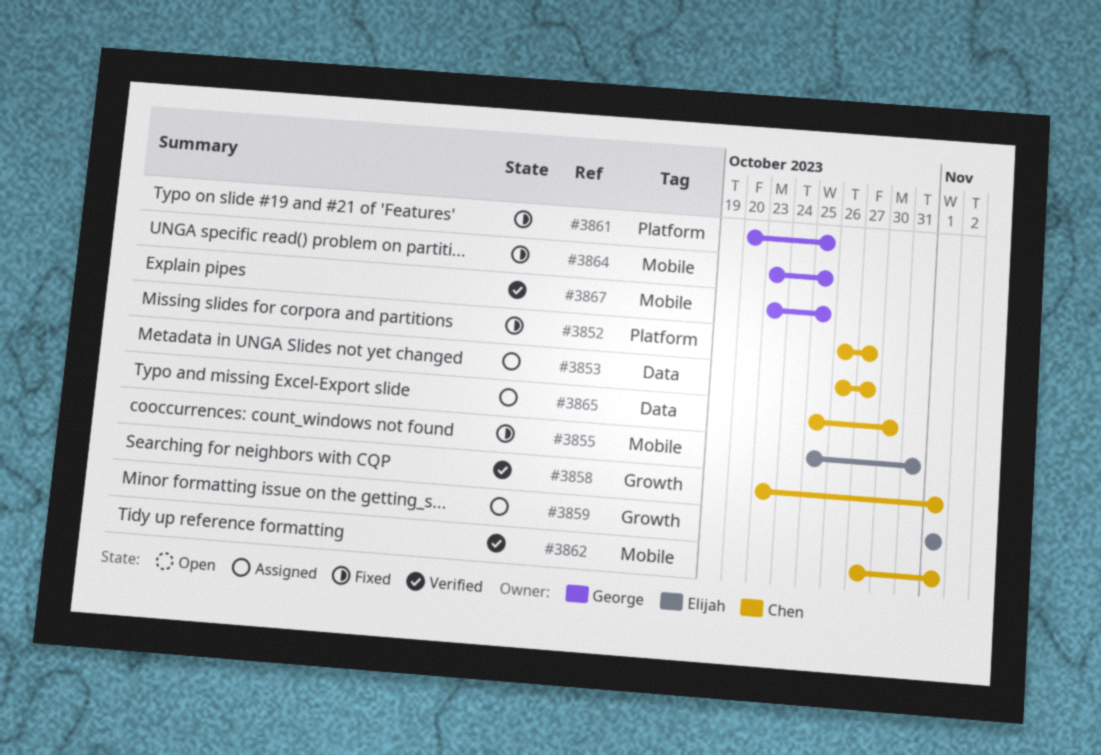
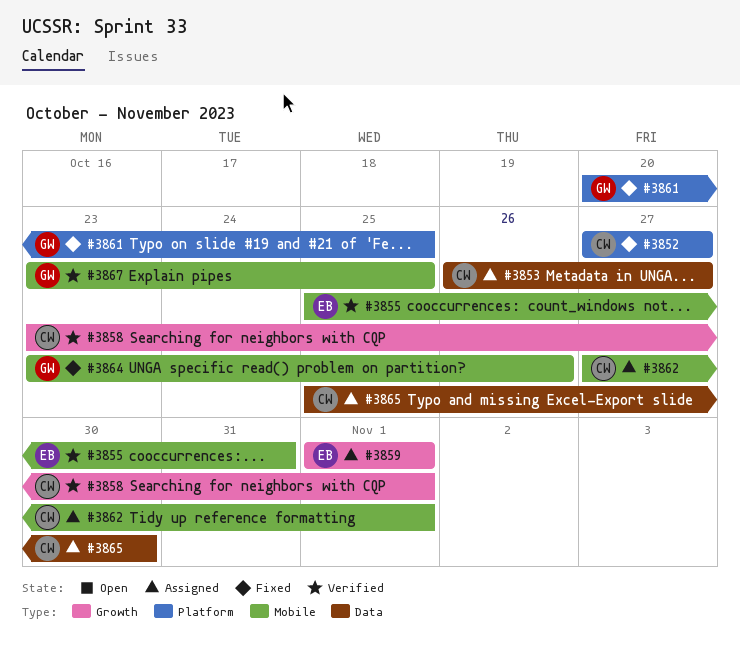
#3852, start: Oct 26 -> Oct 27
#3855, status: Fixed -> Verified
#3862, status: Verified -> Assigned
#3864, due: Oct 25 -> Oct 26

